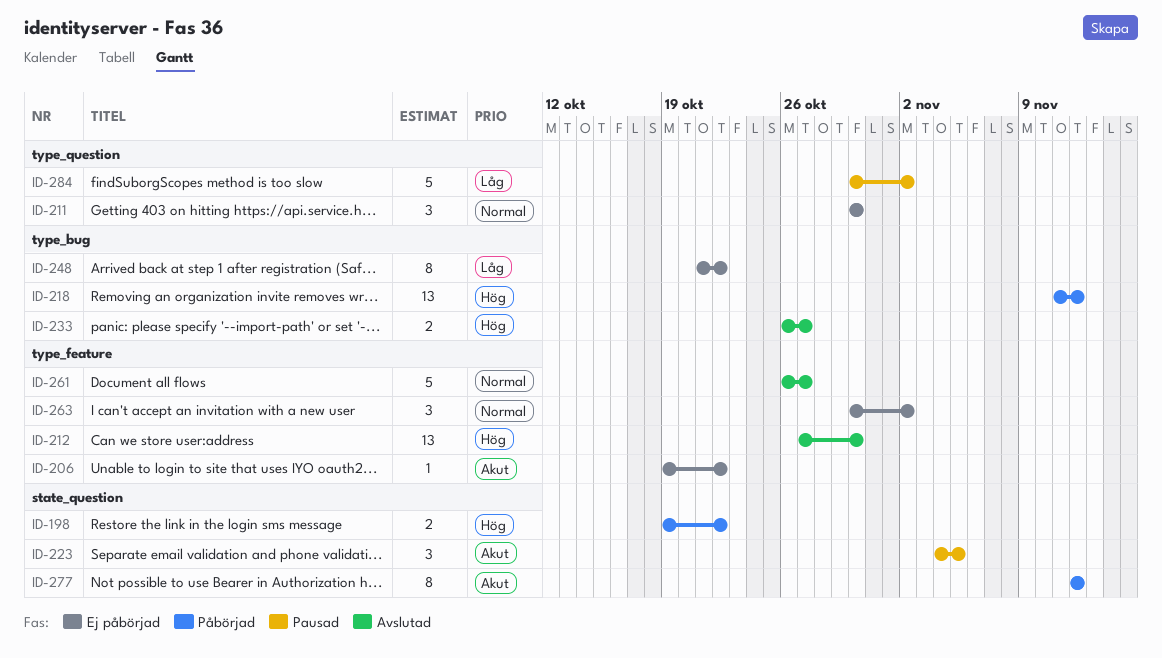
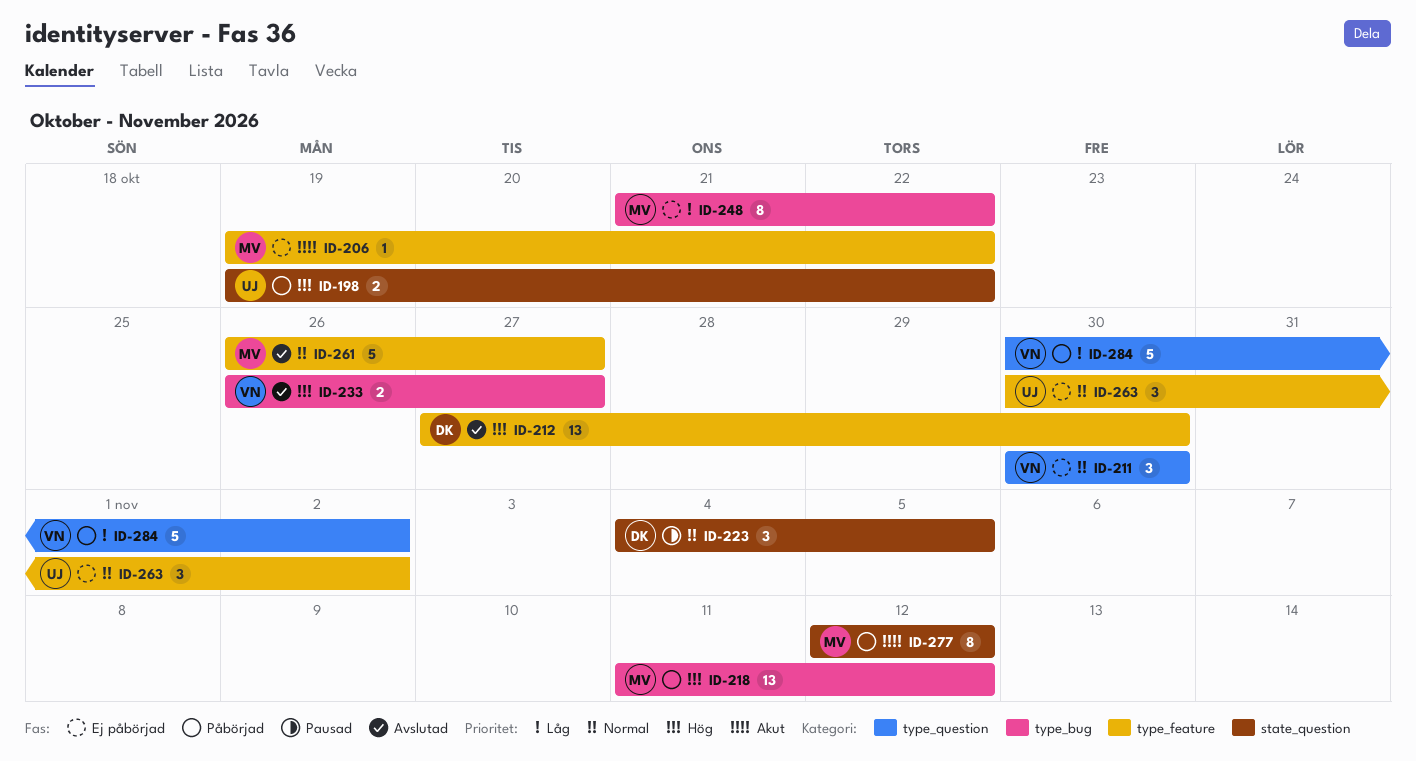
ID-223, priority: Akut -> Normal
ID-284, status: Pausad -> Påbörjad

